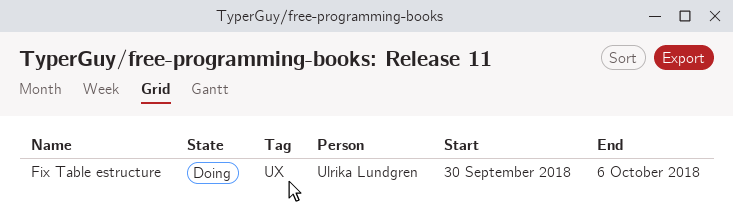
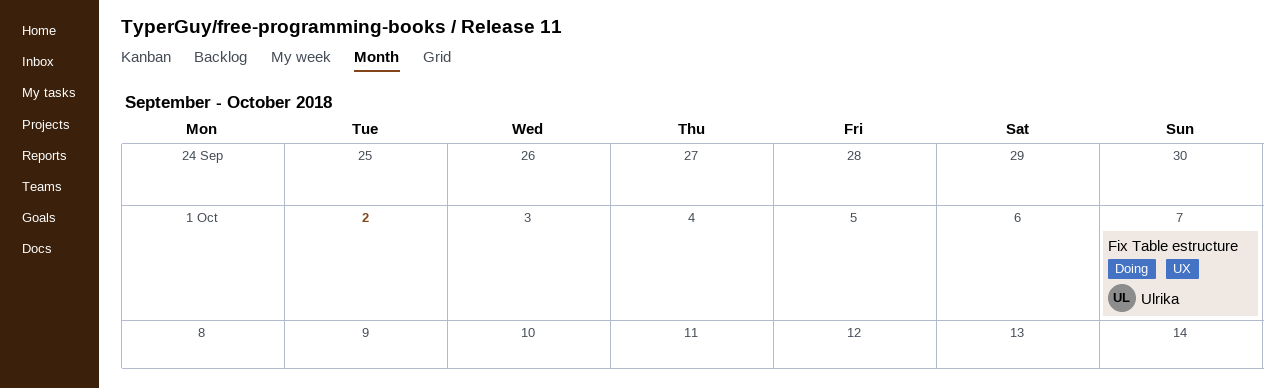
Fix Table estructure, due: Oct 6 -> Oct 7

